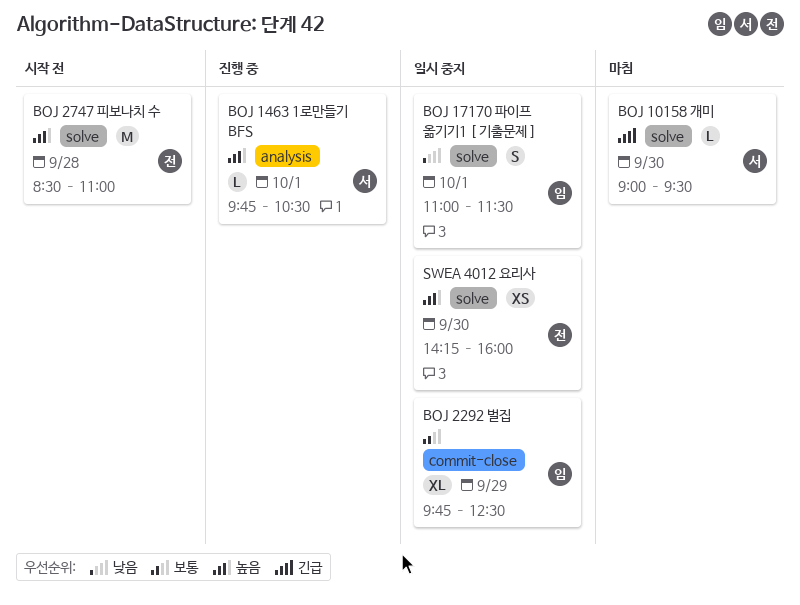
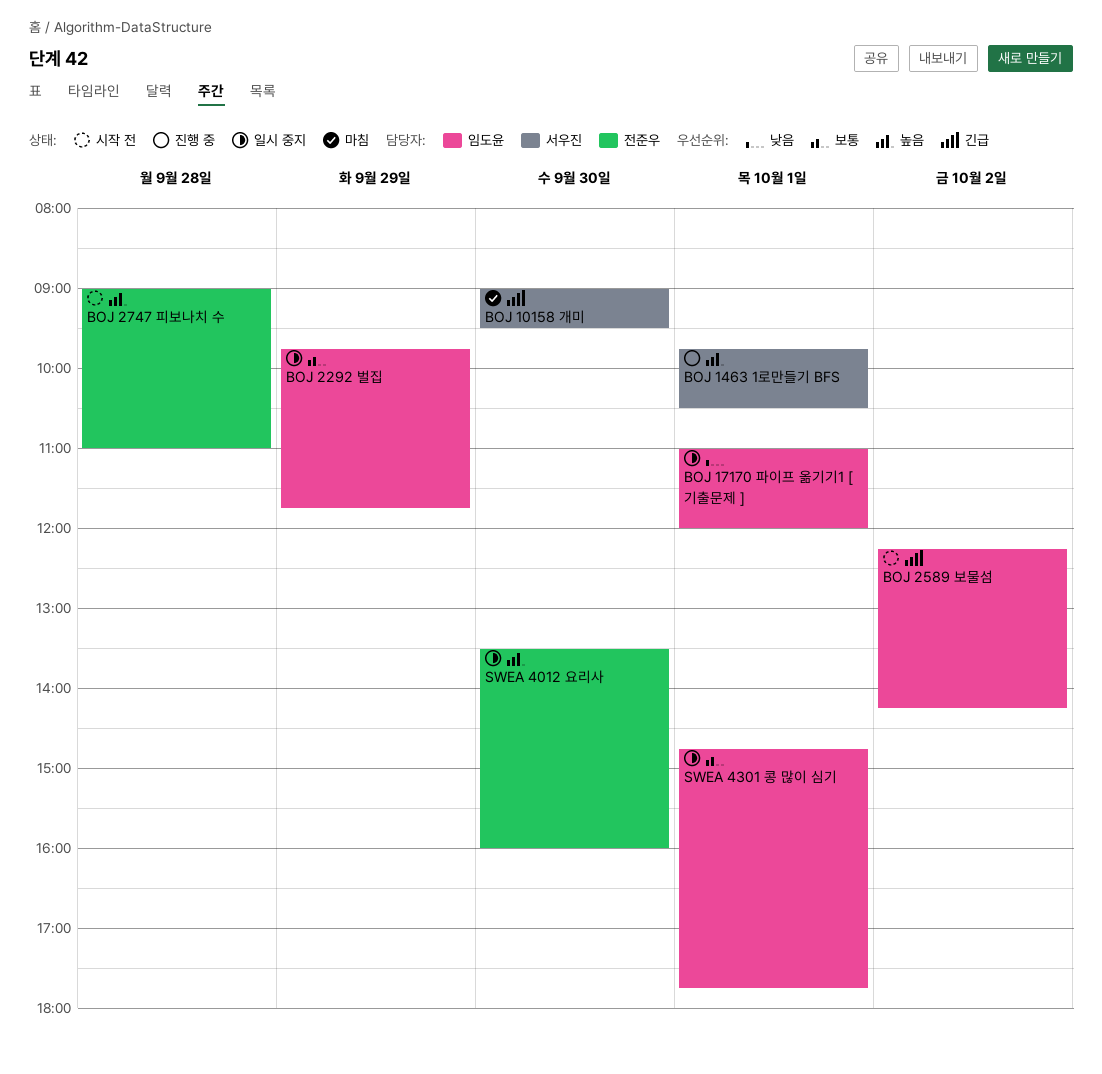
BOJ 17170 파이프 옮기기1 [ 기출문제 ], ends: 11:30 -> 12:00
BOJ 2292 벌집, ends: 12:30 -> 11:45
BOJ 2589 보물섬: none -> present
BOJ 2747 피보나치 수, begins: 08:30 -> 09:00
SWEA 4012 요리사, begins: 14:15 -> 13:30
SWEA 4301 콩 많이 심기: none -> present

